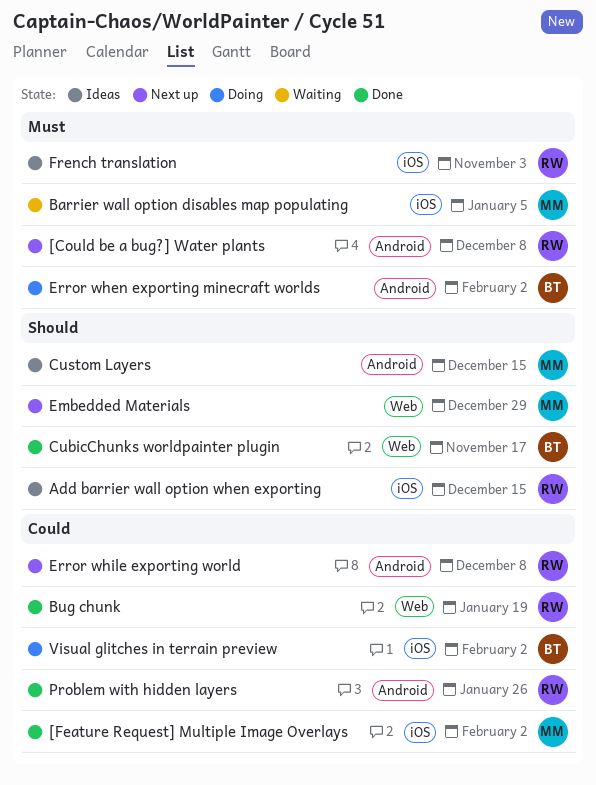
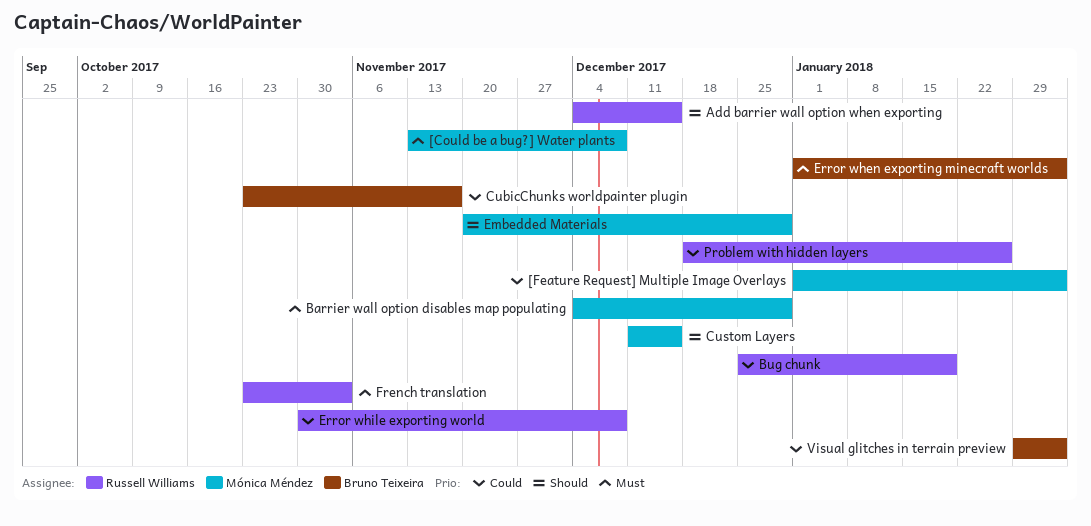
[Could be a bug?] Water plants, owner: Russell Williams -> Mónica Méndez
Barrier wall option disables map populating, due: Jan 5 -> Dec 29
CubicChunks worldpainter plugin, priority: Should -> Could

